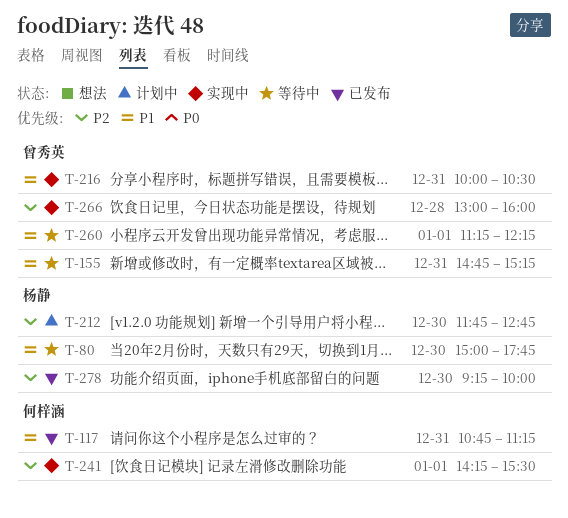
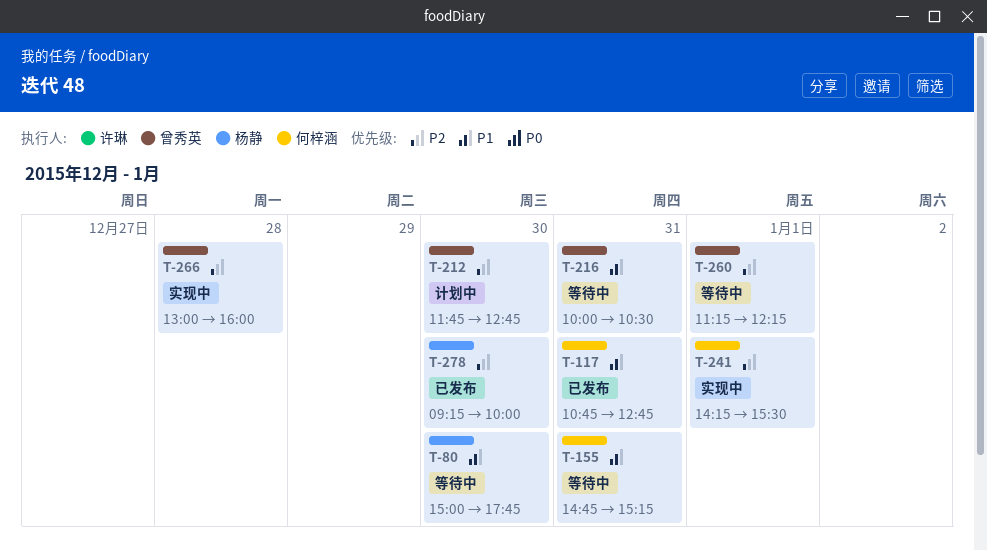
T-117, ends: 11:15 -> 12:45
T-155, owner: 曾秀英 -> 何梓涵
T-212, owner: 杨静 -> 曾秀英
T-216, status: 实现中 -> 等待中
T-260, priority: P1 -> P2

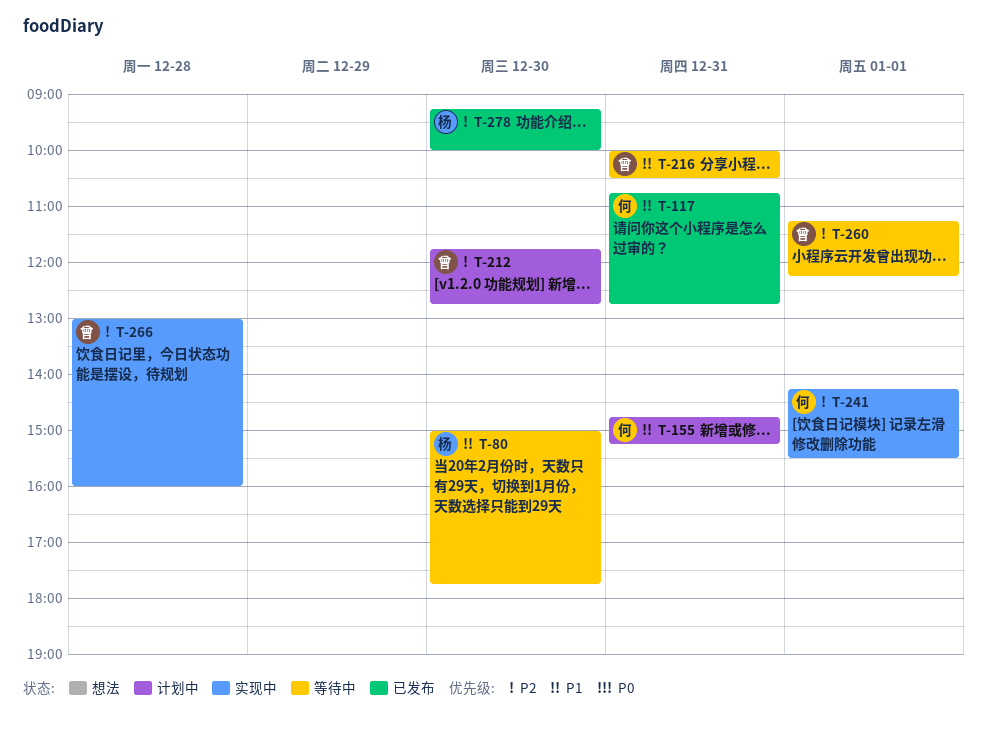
T-155, status: 等待中 -> 计划中

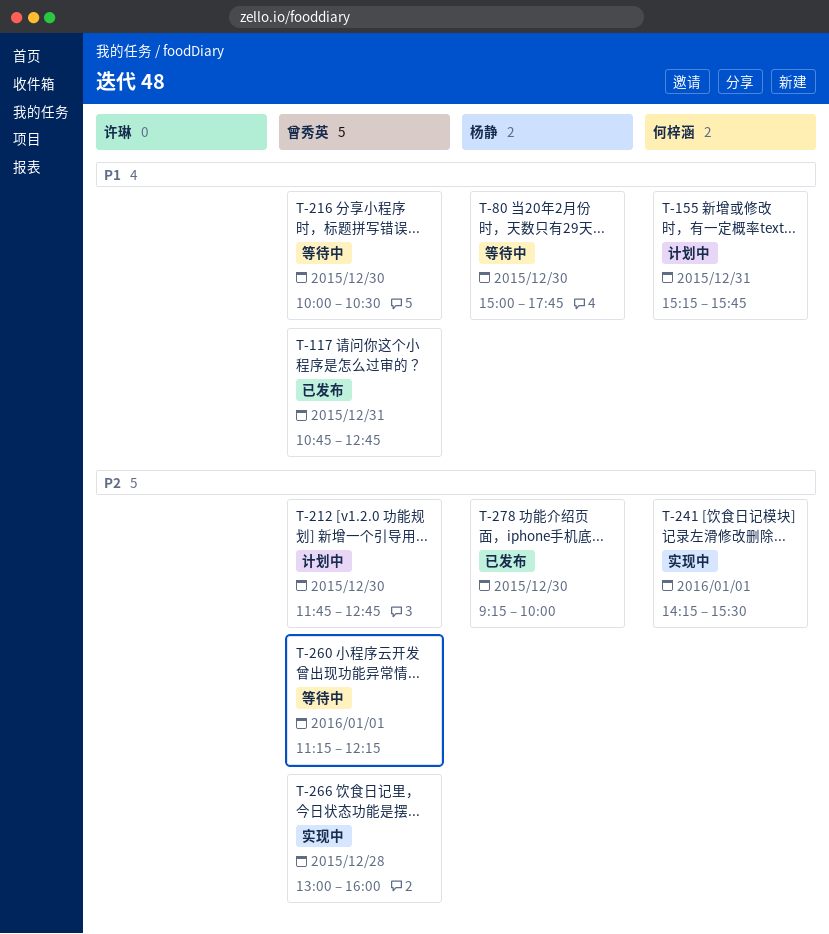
T-117, owner: 何梓涵 -> 曾秀英
T-155, begins: 14:45 -> 15:15
T-155, ends: 15:15 -> 15:45
T-216, day: Dec 31 -> Dec 30

